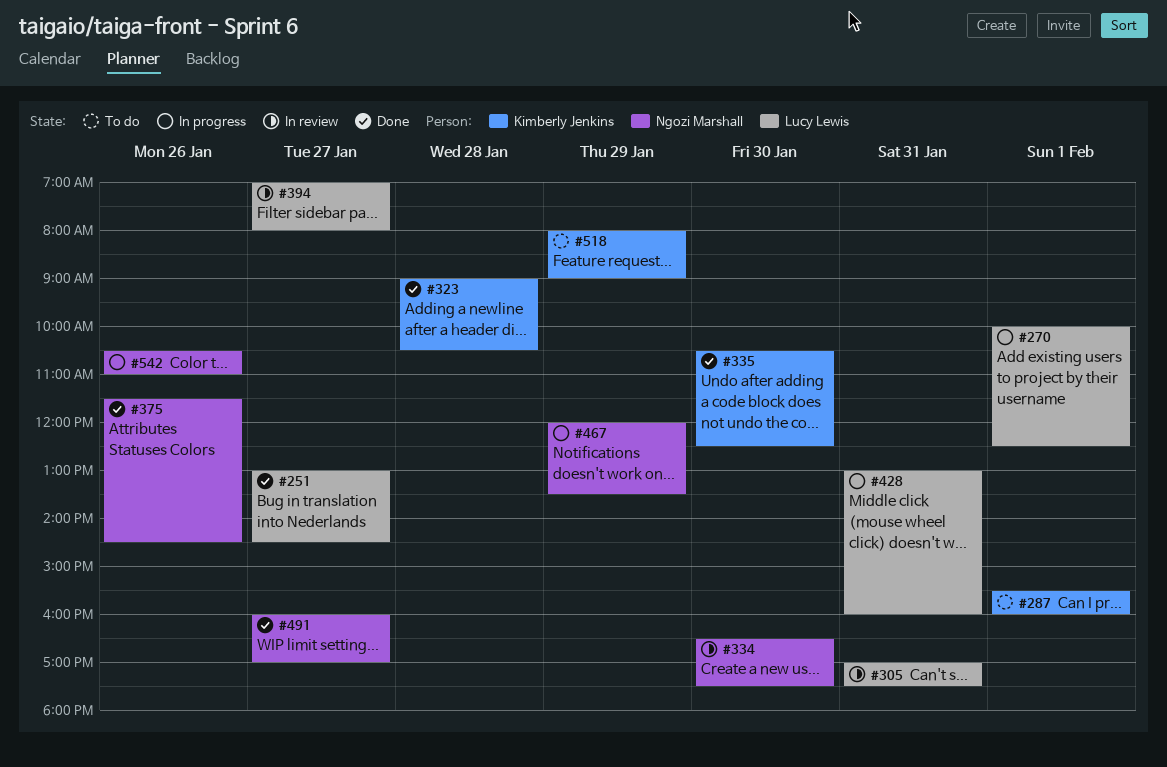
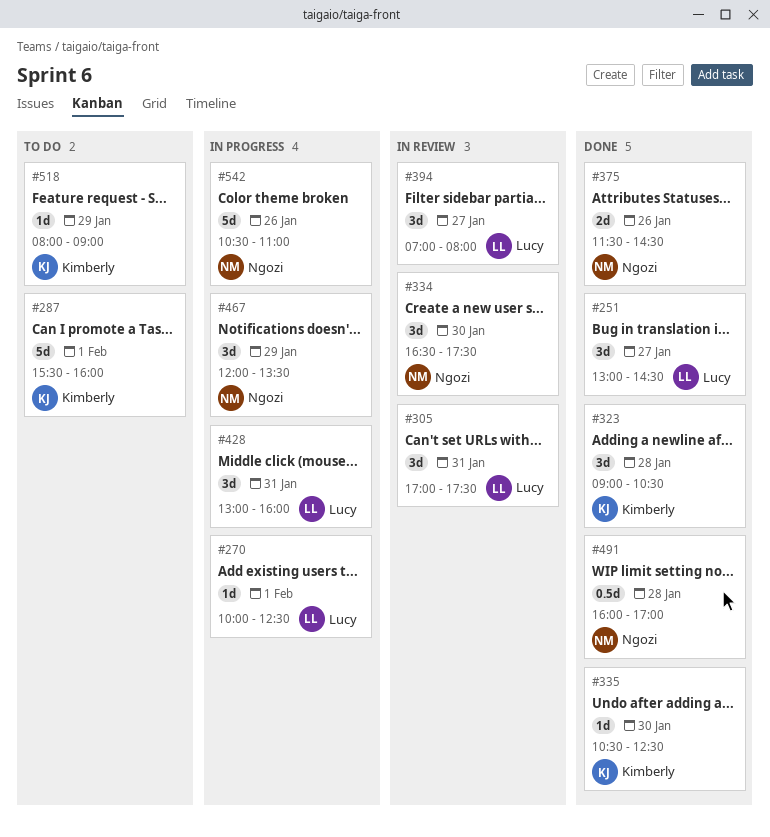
#491, day: Jan 27 -> Jan 28

